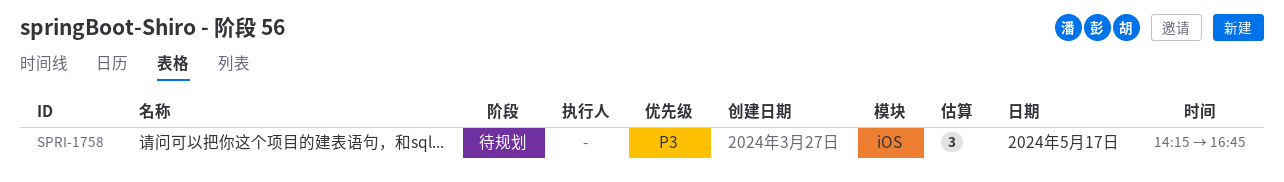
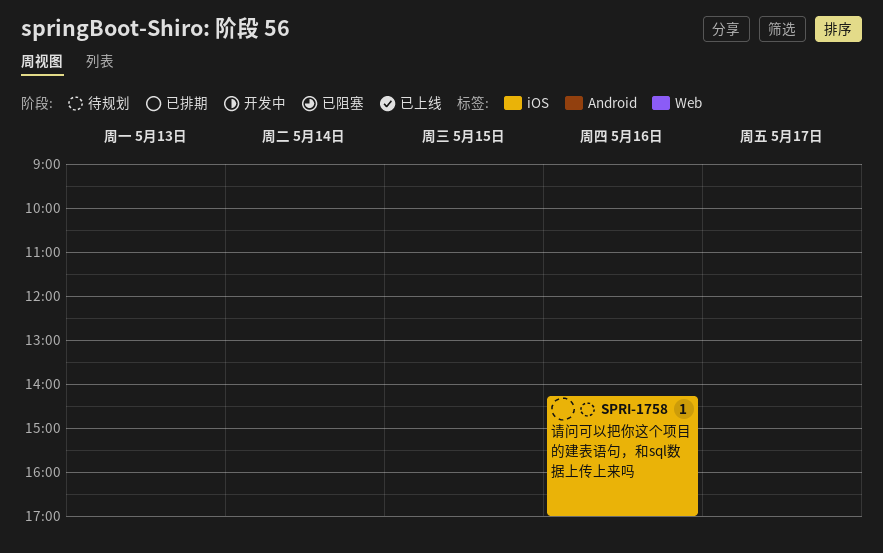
SPRI-1758, estimate: 3 -> 1
SPRI-1758, day: May 17 -> May 16
SPRI-1758, ends: 16:45 -> 17:00

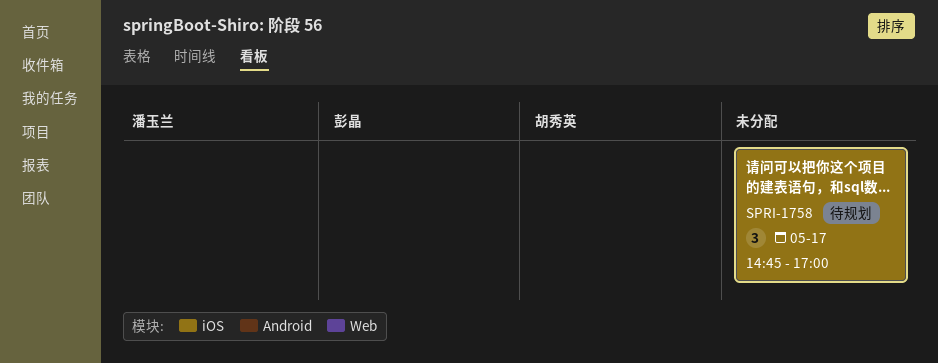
SPRI-1758, estimate: 1 -> 3
SPRI-1758, day: May 16 -> May 17
SPRI-1758, begins: 14:15 -> 14:45

